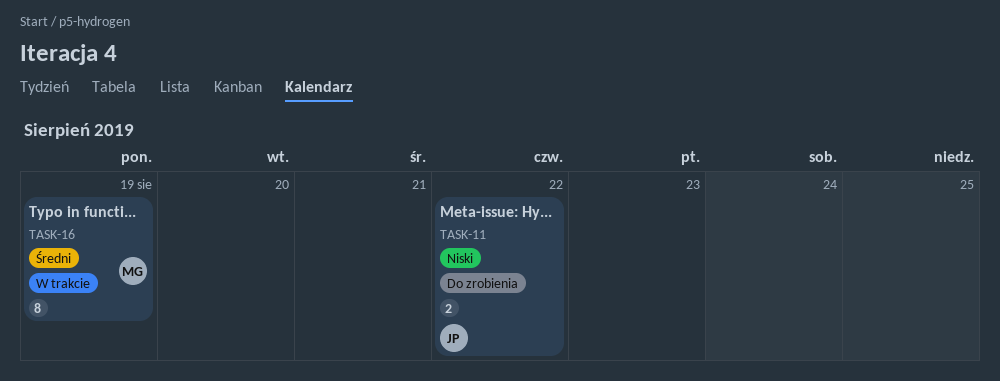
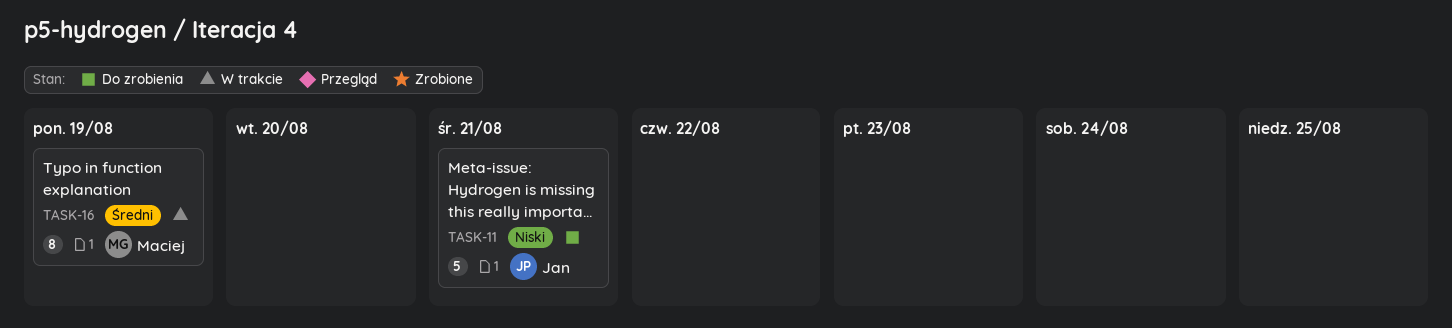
TASK-11, estimate: 2 -> 5
TASK-11, due: Aug 22 -> Aug 21

